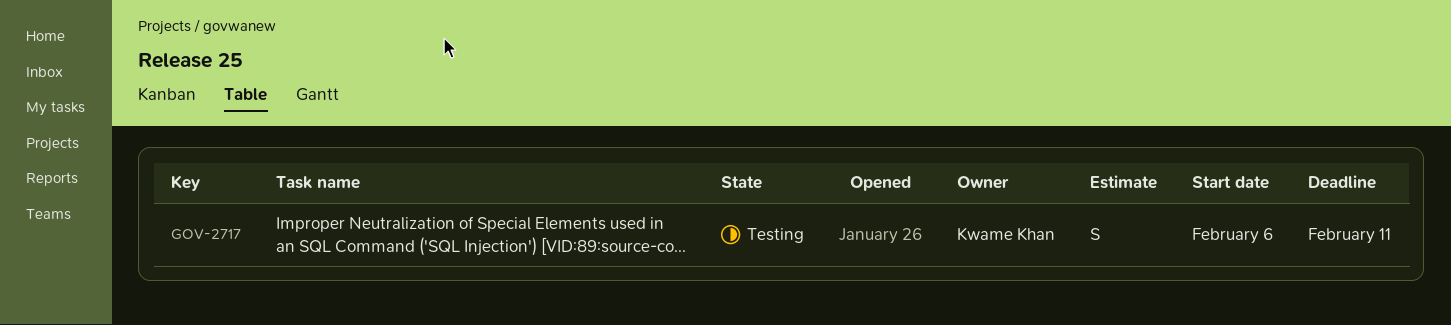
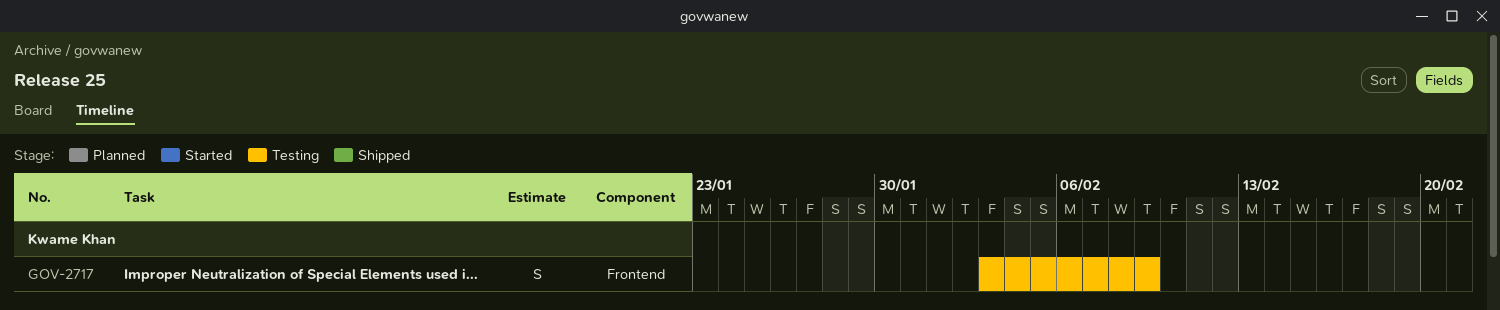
GOV-2717, start: Feb 6 -> Feb 3
GOV-2717, due: Feb 11 -> Feb 9

